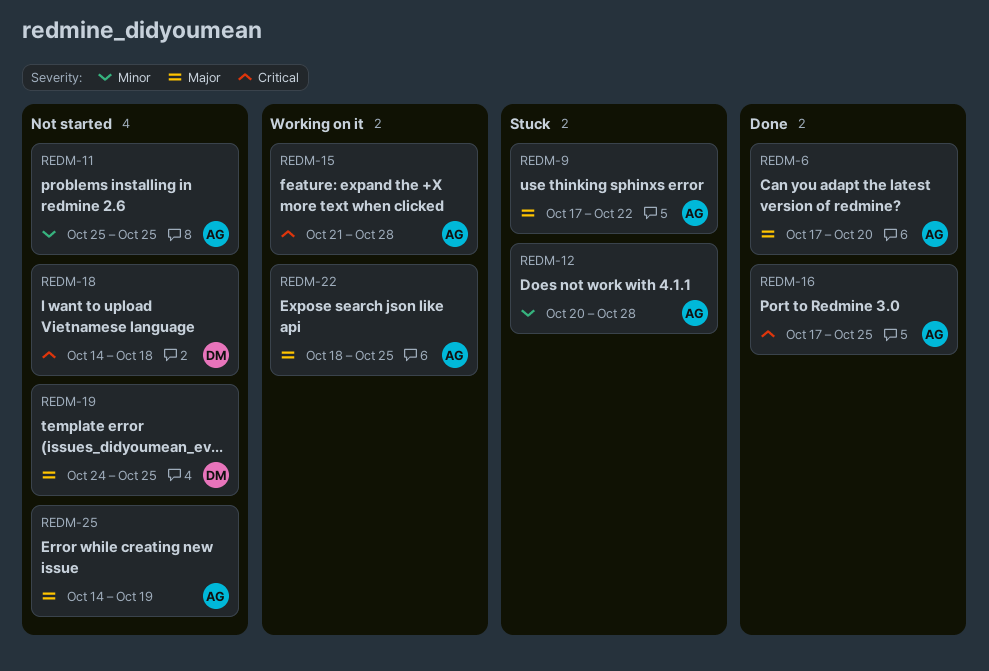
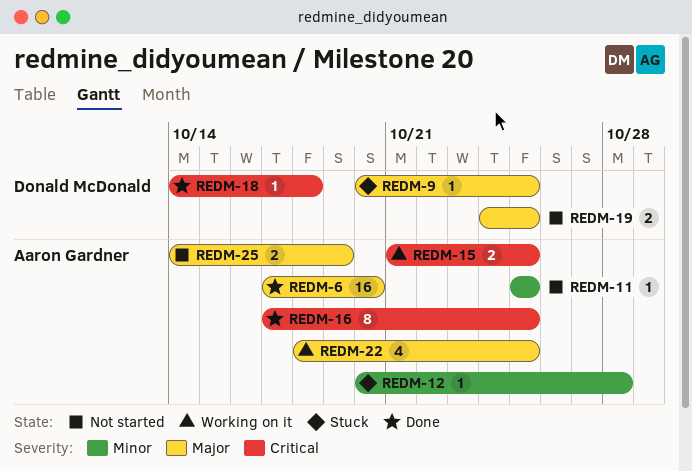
REDM-9, owner: Aaron Gardner -> Donald McDonald
REDM-9, start: Oct 17 -> Oct 20
REDM-9, due: Oct 22 -> Oct 25
REDM-15, due: Oct 28 -> Oct 25
REDM-18, status: Not started -> Done

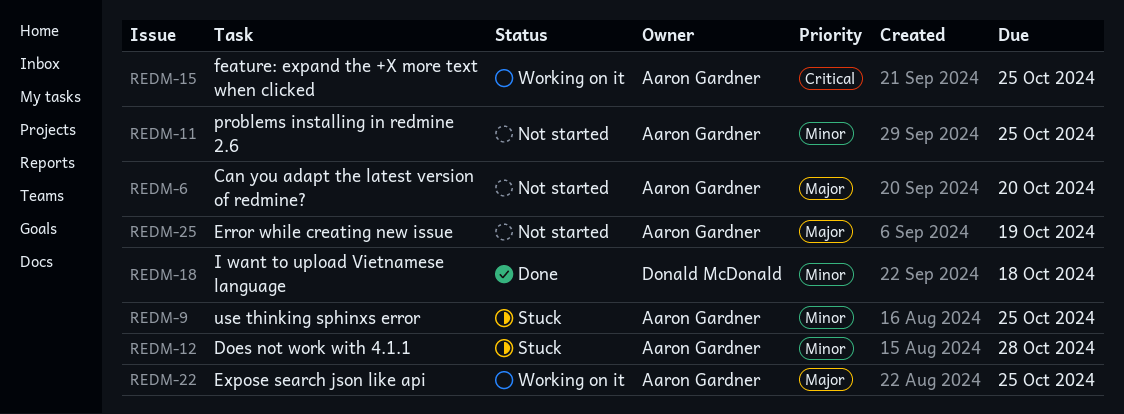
REDM-6, status: Done -> Not started
REDM-9, owner: Donald McDonald -> Aaron Gardner
REDM-9, priority: Major -> Minor
REDM-16: present -> none
REDM-18, priority: Critical -> Minor
REDM-19: present -> none

